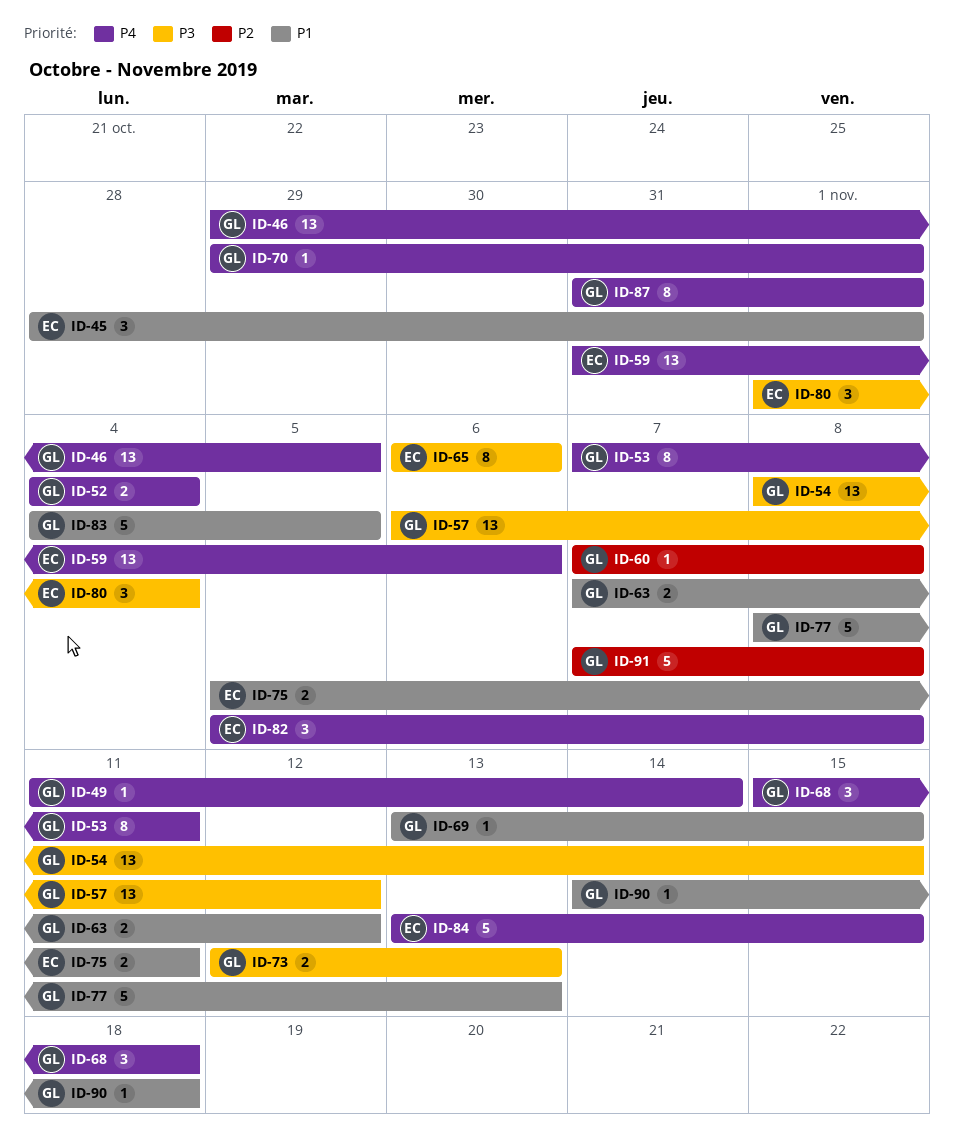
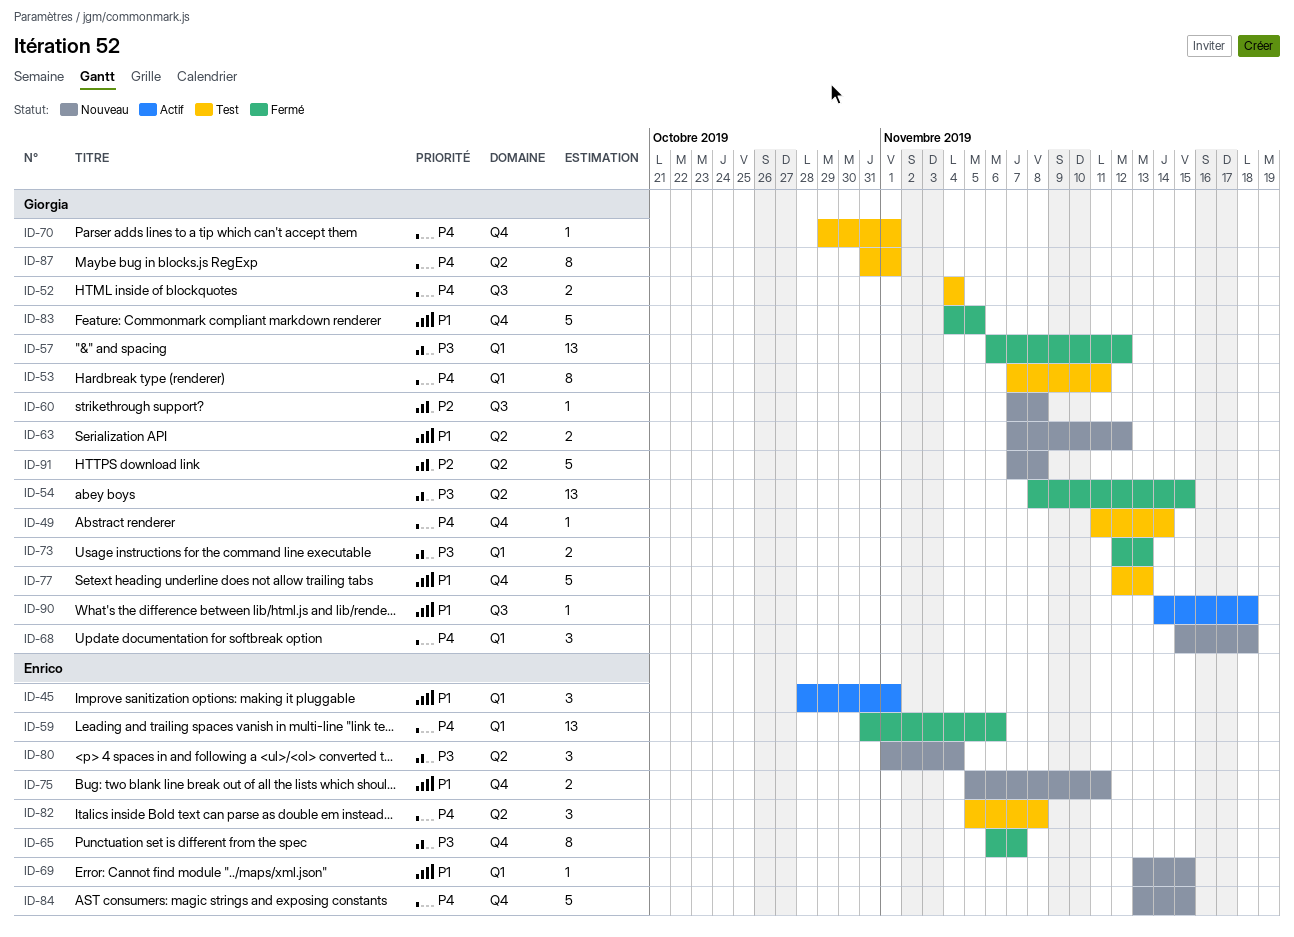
ID-46: present -> none
ID-65, due: Nov 6 -> Nov 7
ID-69, owner: Giorgia -> Enrico
ID-77, start: Nov 8 -> Nov 12

